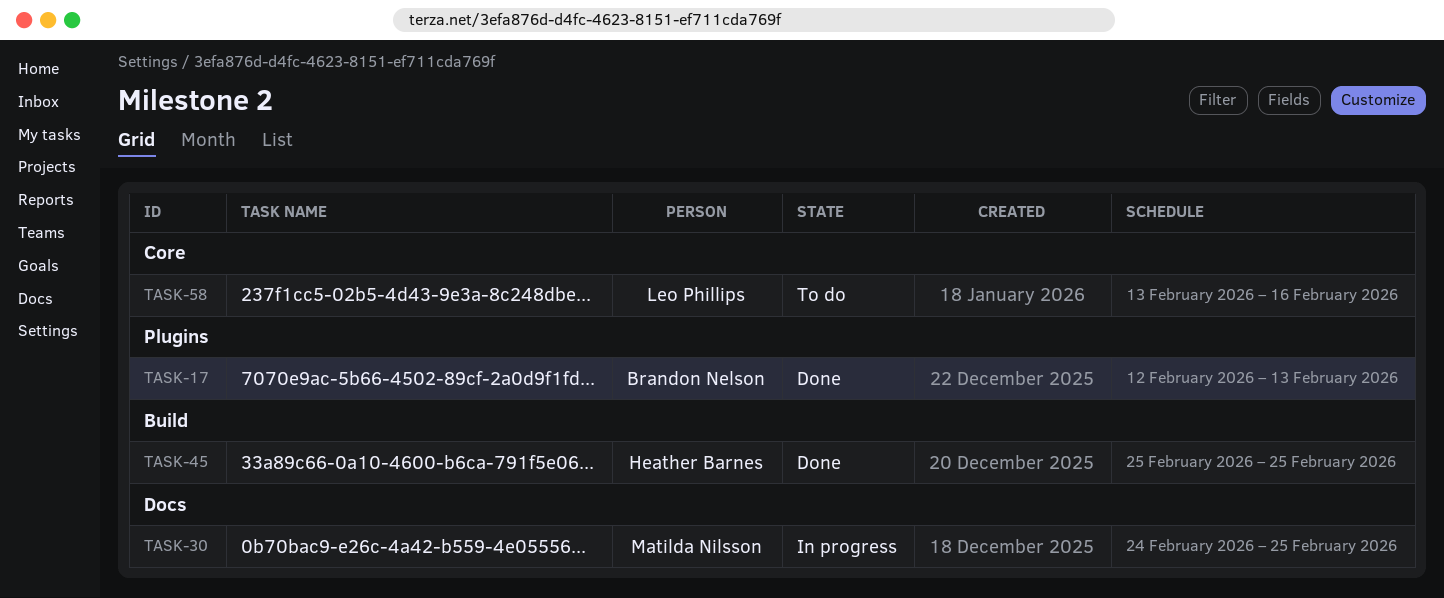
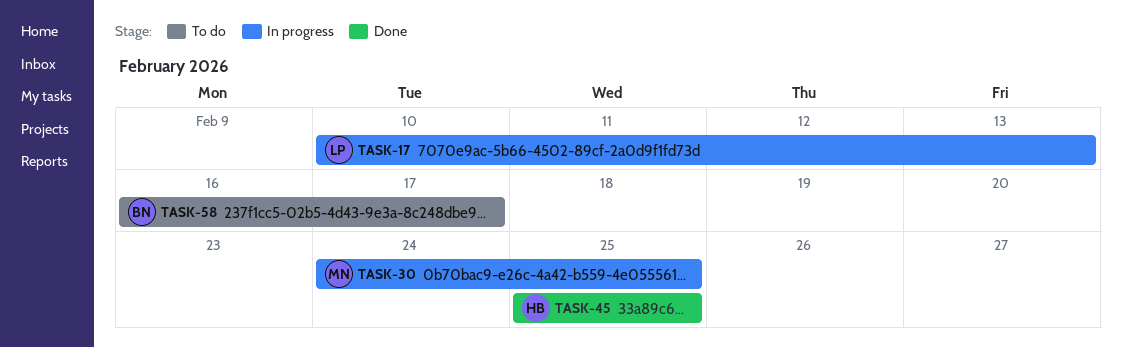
TASK-17, status: Done -> In progress
TASK-17, owner: Brandon Nelson -> Leo Phillips
TASK-17, start: Feb 12 -> Feb 10
TASK-58, owner: Leo Phillips -> Brandon Nelson
TASK-58, start: Feb 13 -> Feb 16
TASK-58, due: Feb 16 -> Feb 17

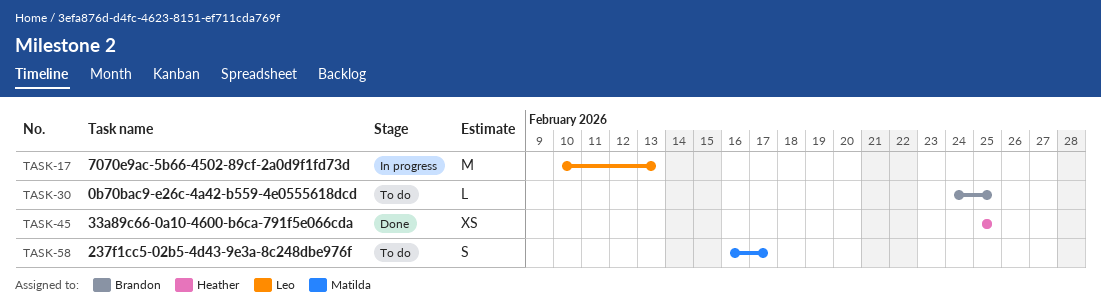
TASK-30, status: In progress -> To do
TASK-30, owner: Matilda -> Brandon
TASK-58, owner: Brandon -> Matilda

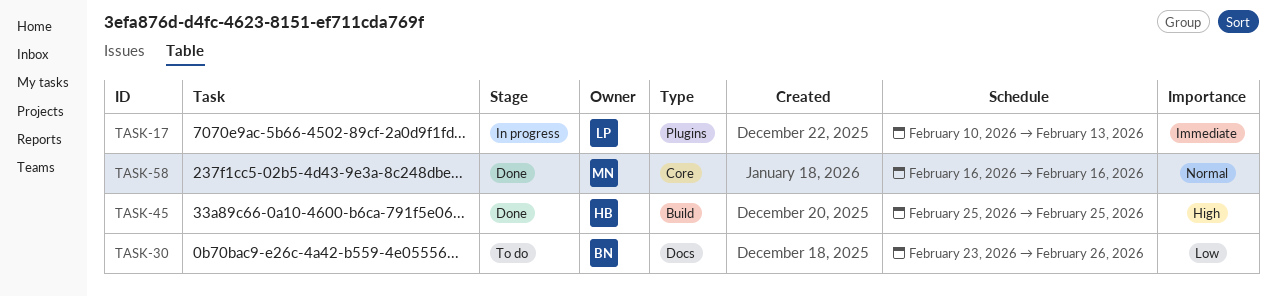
TASK-30, start: Feb 24 -> Feb 23
TASK-30, due: Feb 25 -> Feb 26
TASK-58, status: To do -> Done
TASK-58, due: Feb 17 -> Feb 16

